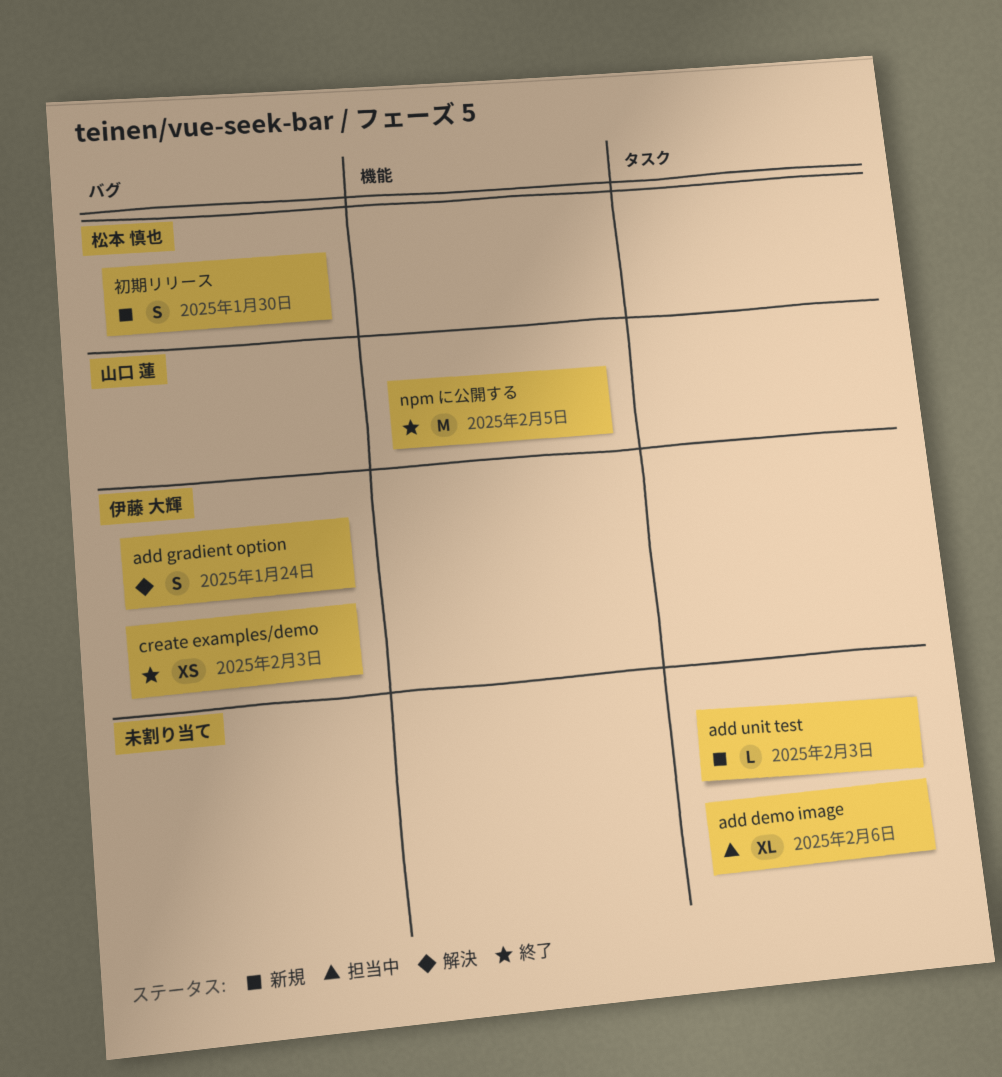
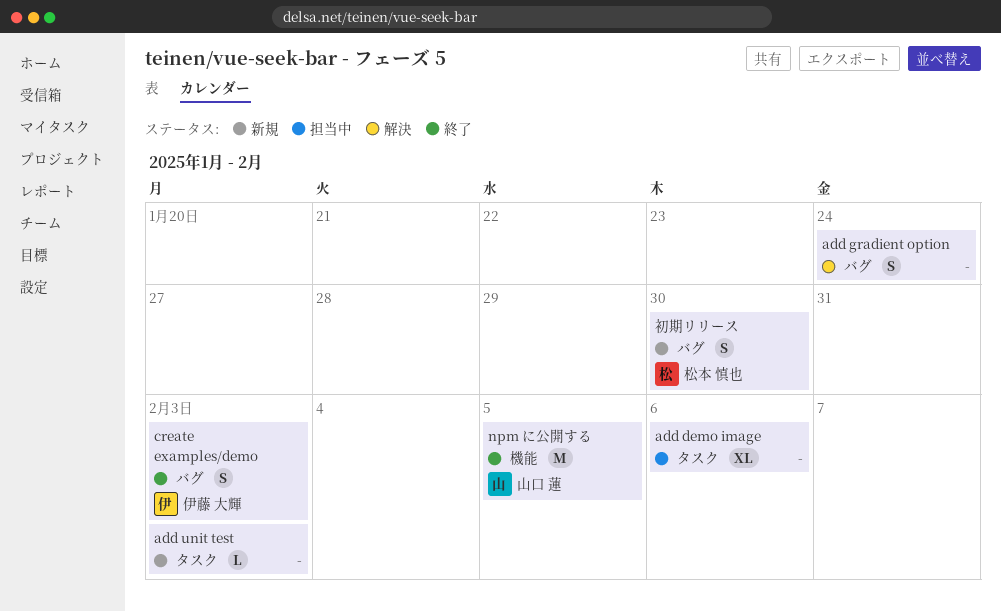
add gradient option, owner: 伊藤 大輝 -> none
create examples/demo, estimate: XS -> S

